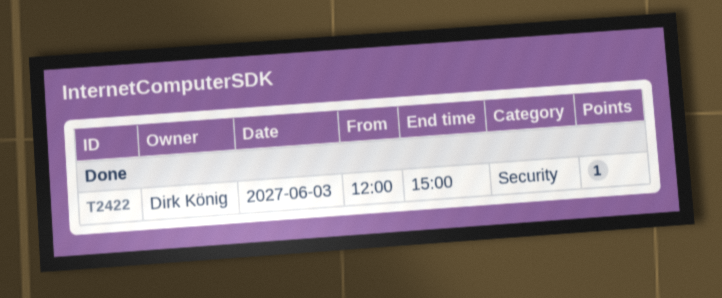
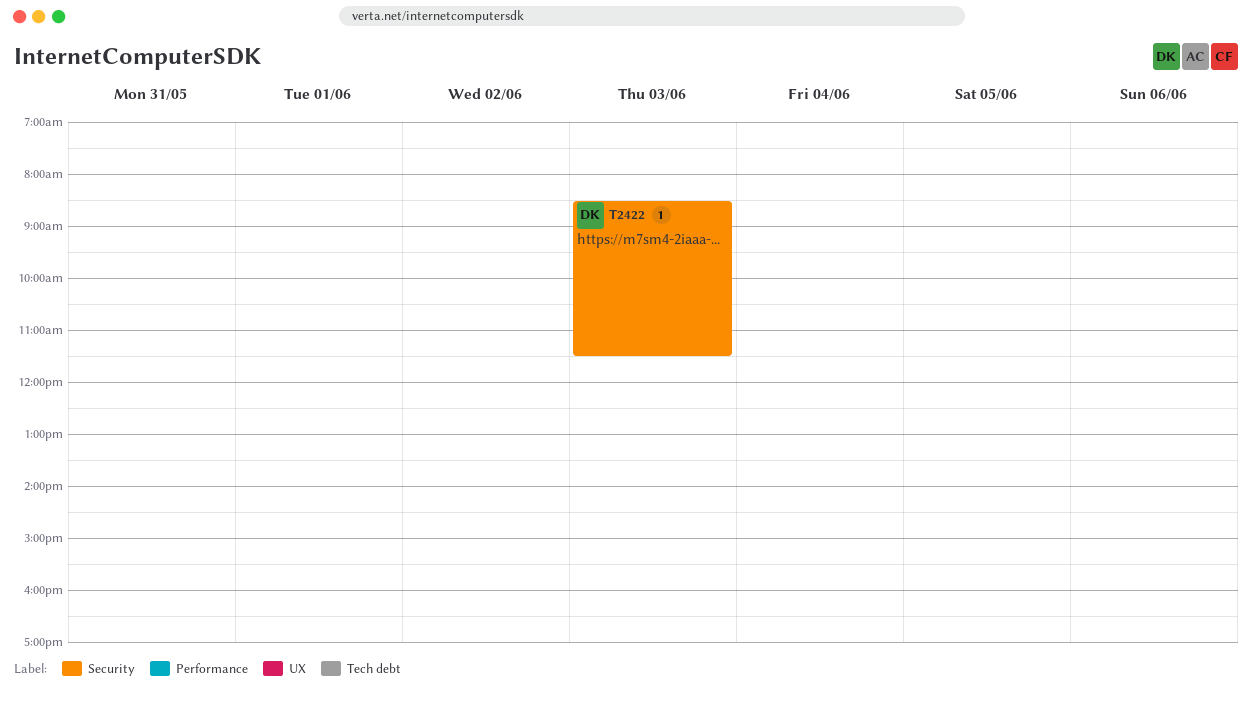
T2422, begins: 12:00 -> 08:30
T2422, ends: 15:00 -> 11:30

